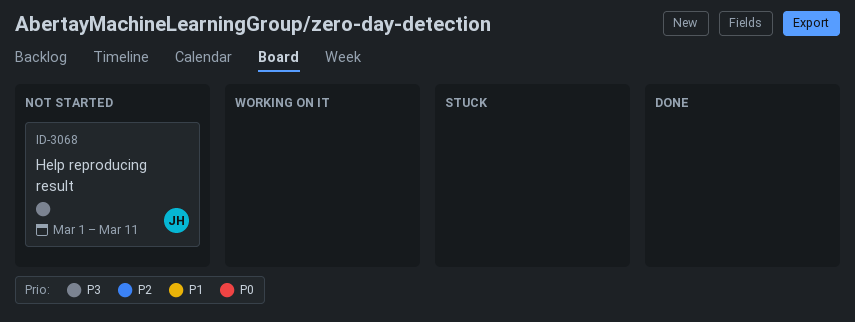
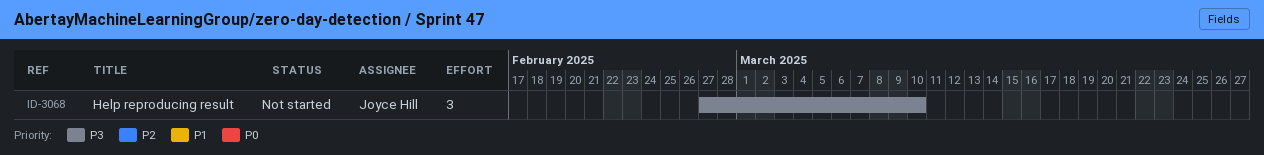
ID-3068, start: Mar 1 -> Feb 27
ID-3068, due: Mar 11 -> Mar 10

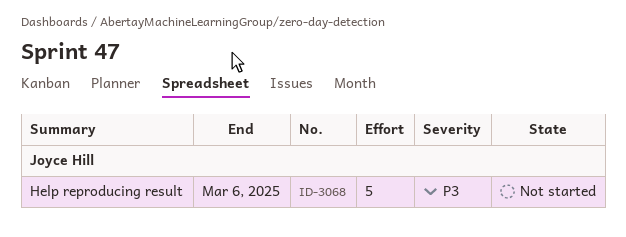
ID-3068, estimate: 3 -> 5
ID-3068, due: Mar 10 -> Mar 6

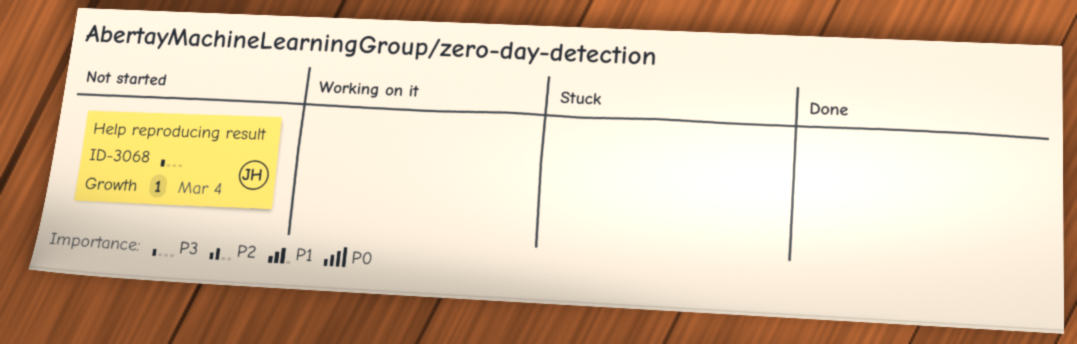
ID-3068, estimate: 5 -> 1
ID-3068, due: Mar 6 -> Mar 4

